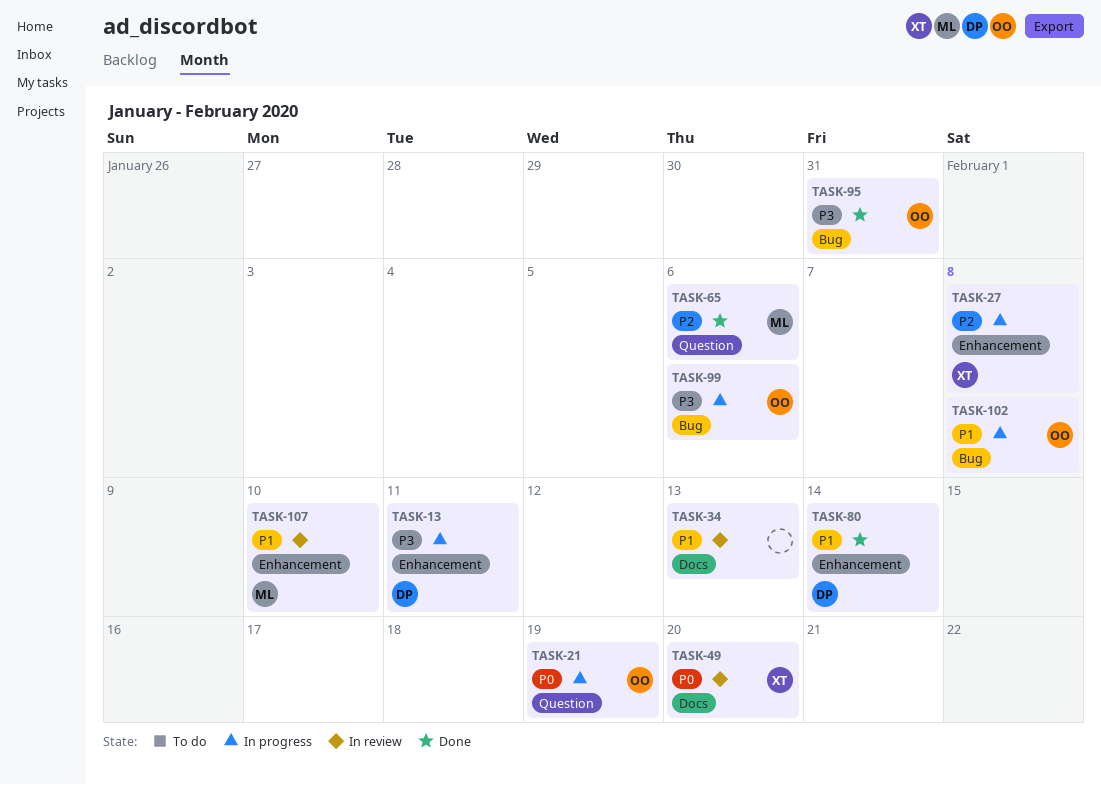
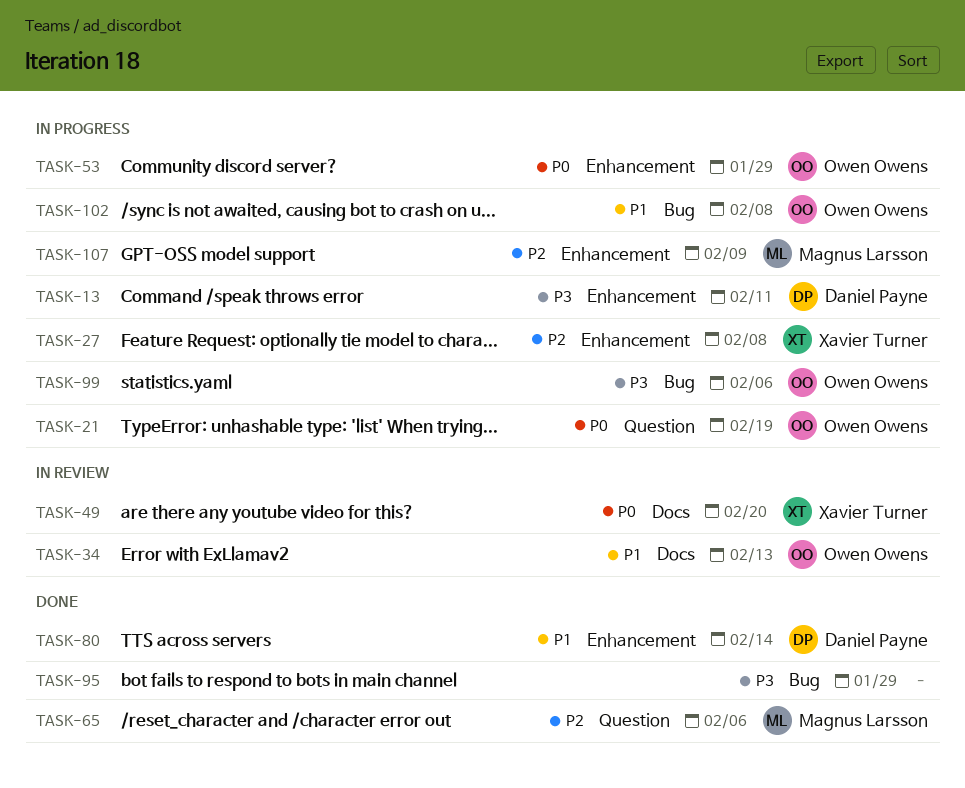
TASK-34, owner: none -> Owen Owens
TASK-53: none -> present
TASK-95, owner: Owen Owens -> none
TASK-95, due: Jan 31 -> Jan 29
TASK-107, status: In review -> In progress
TASK-107, priority: P1 -> P2
TASK-107, due: Feb 10 -> Feb 9

